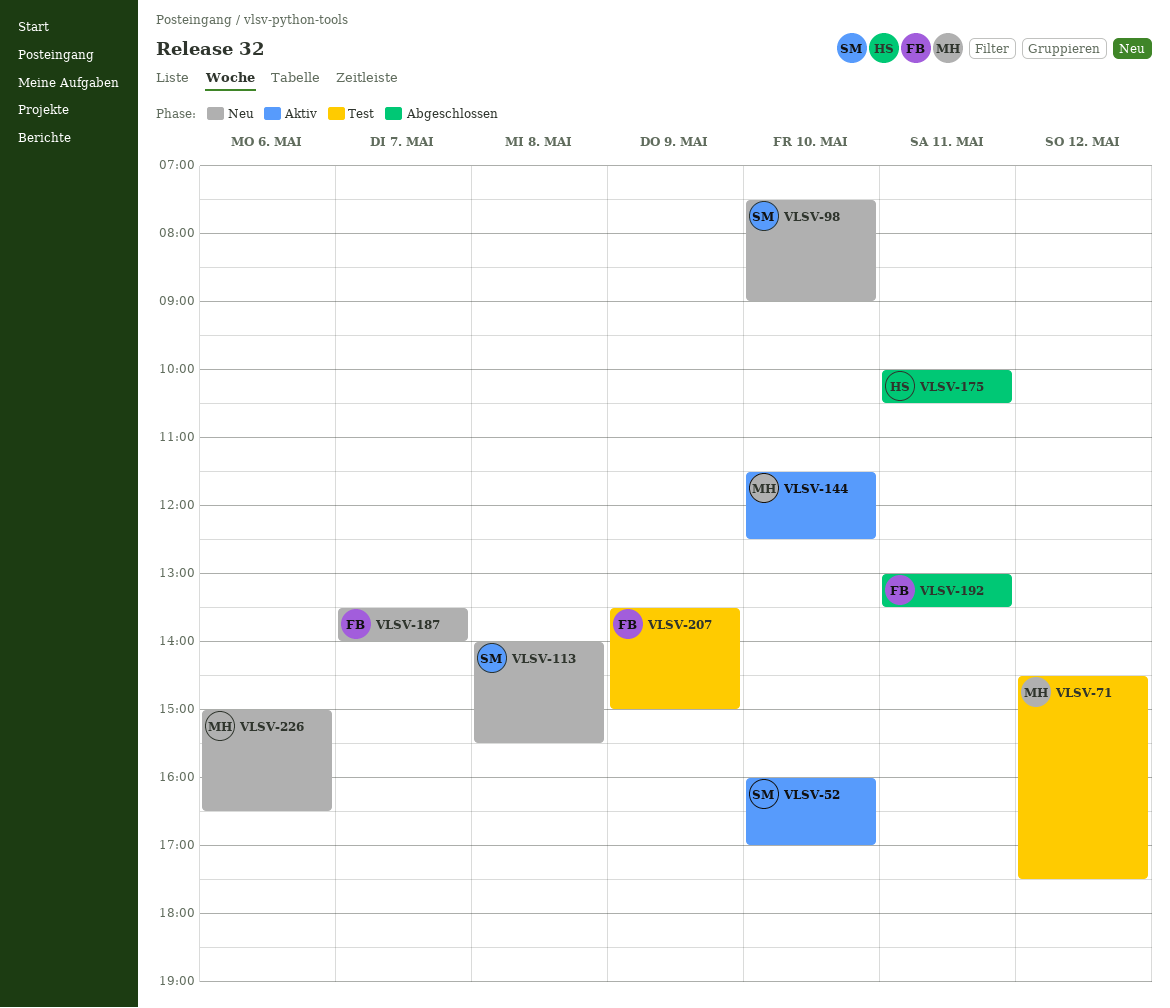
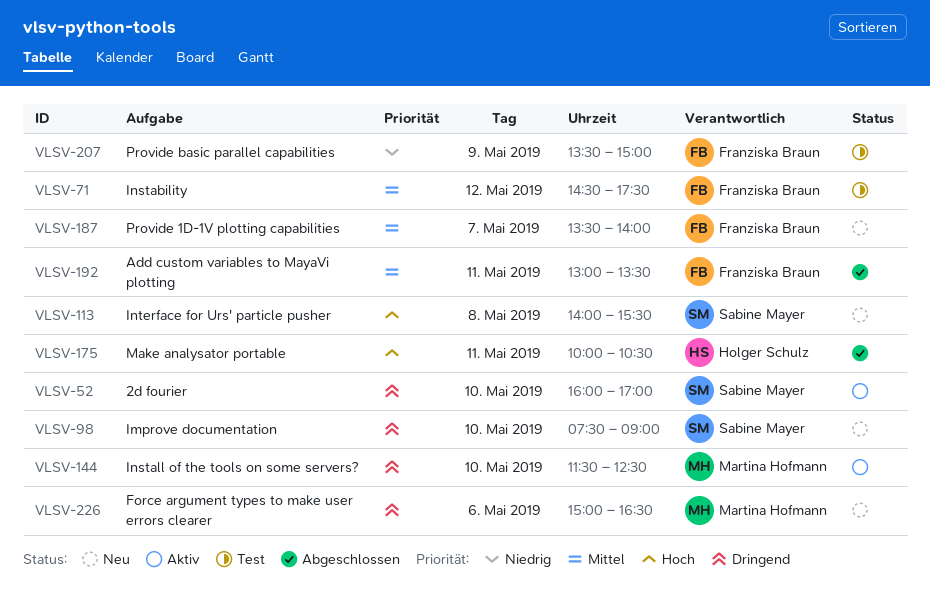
VLSV-71, owner: Martina Hofmann -> Franziska Braun

